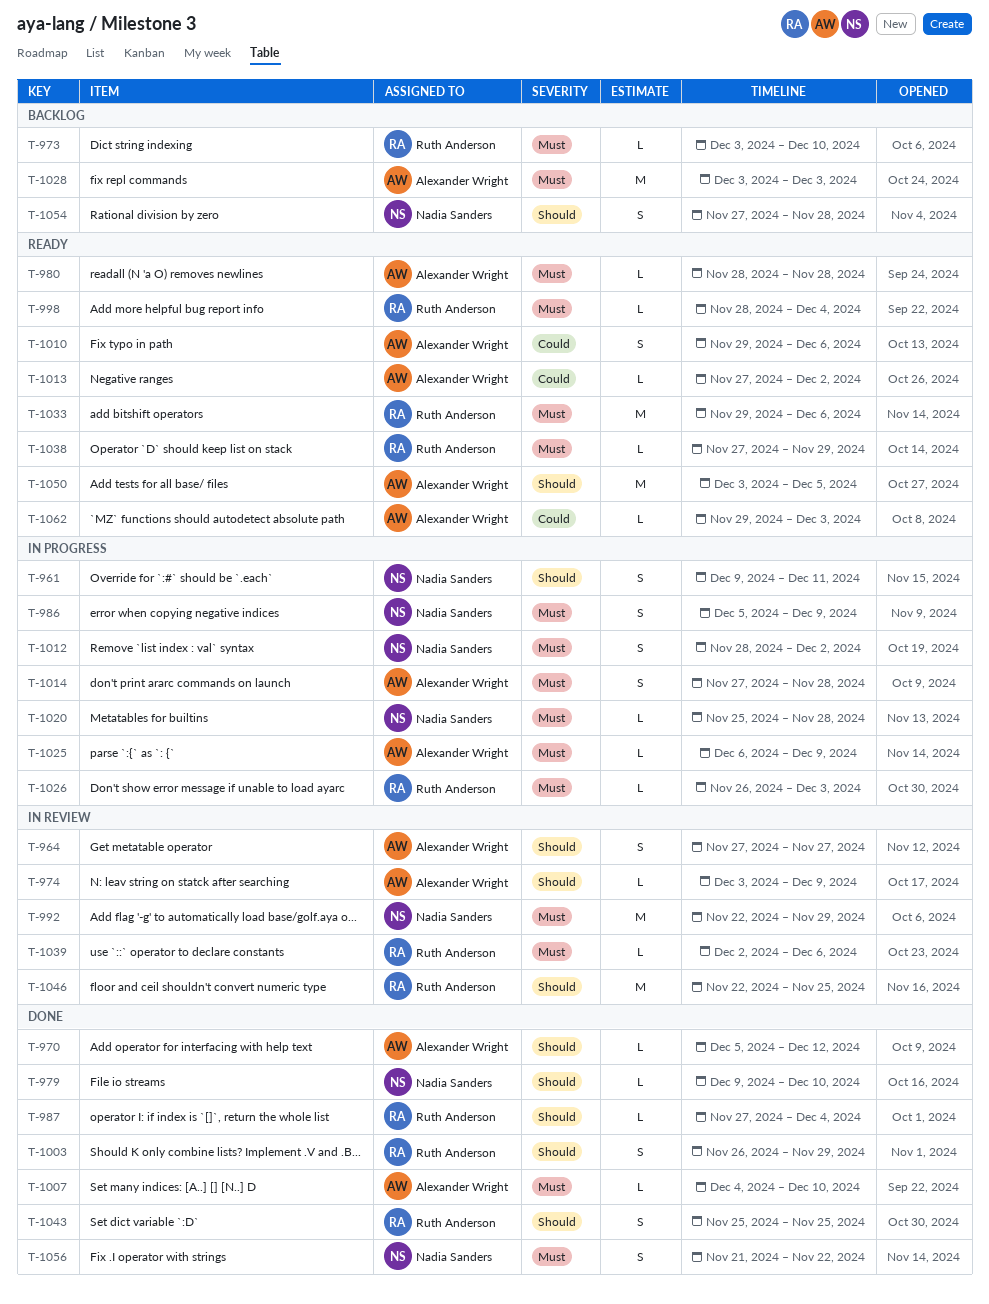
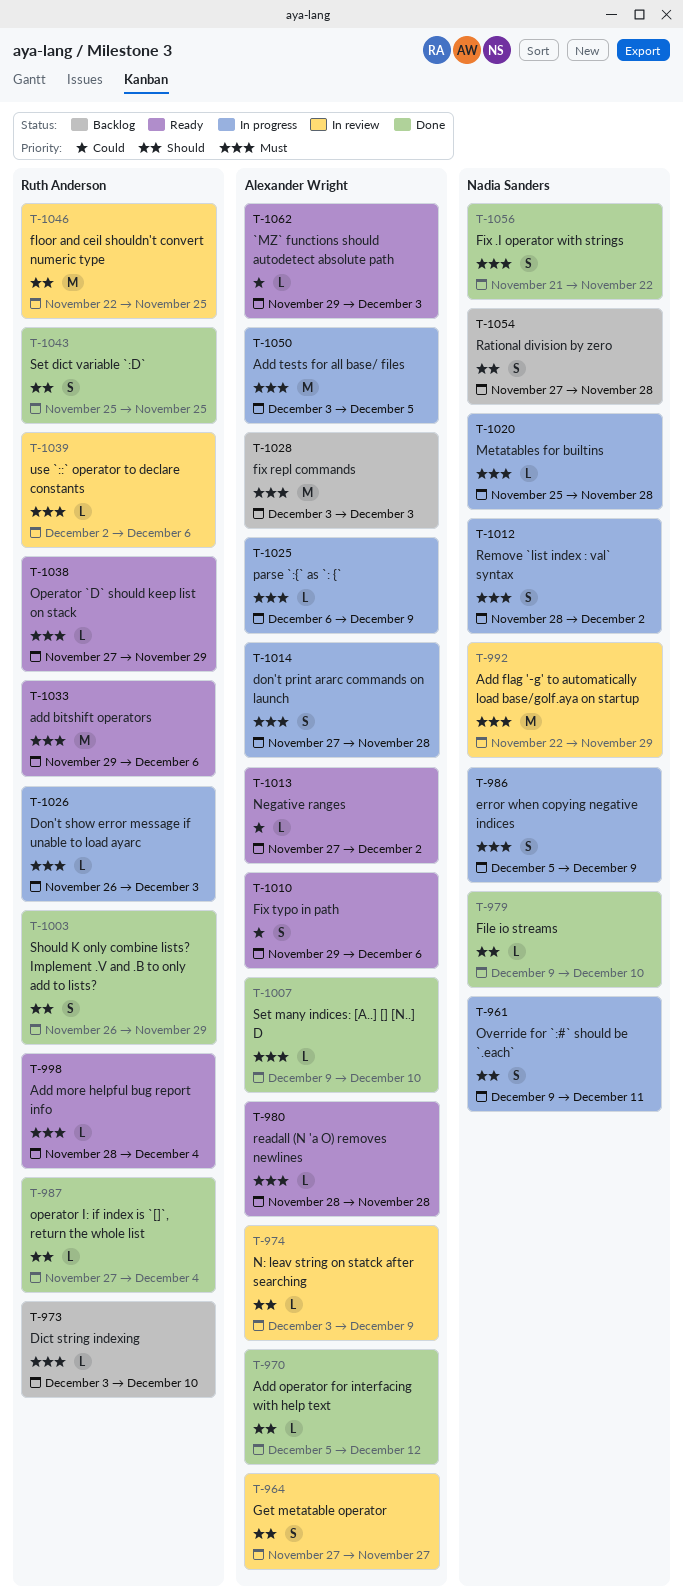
T-1007, start: Dec 4 -> Dec 9
T-1050, status: Ready -> In progress
T-1050, priority: Should -> Must

